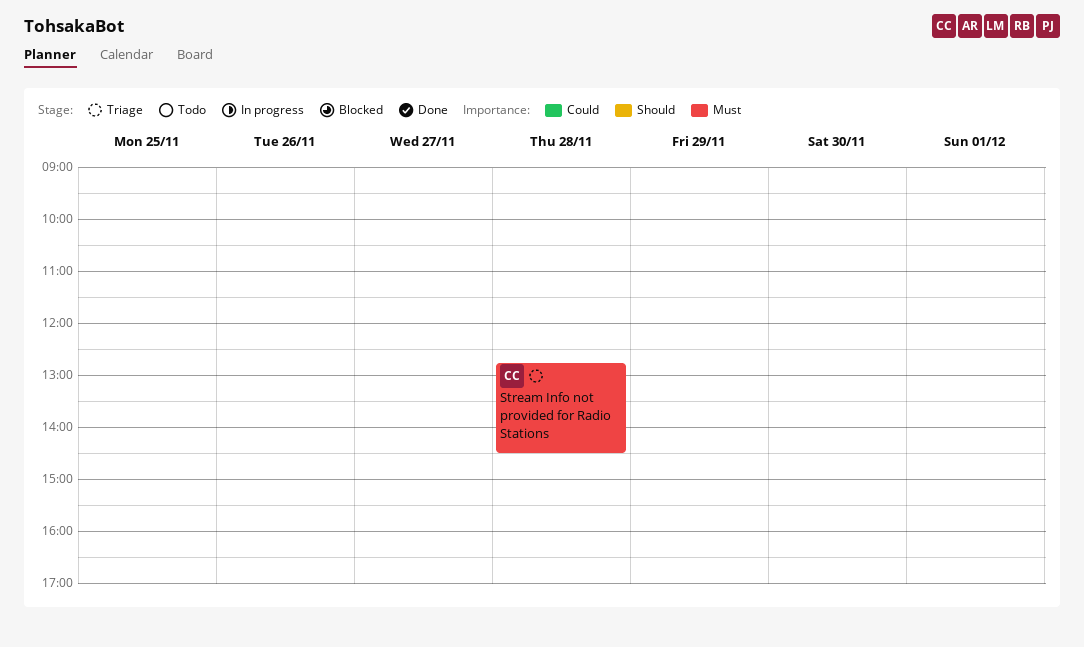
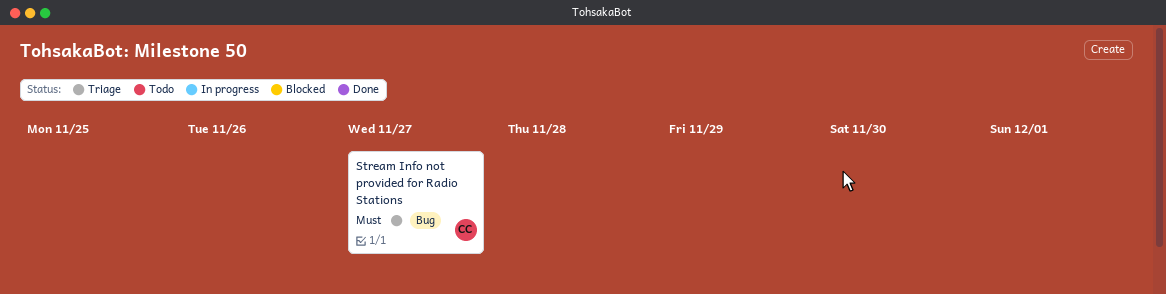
Stream Info not provided for Radio Stations, day: Nov 28 -> Nov 27

